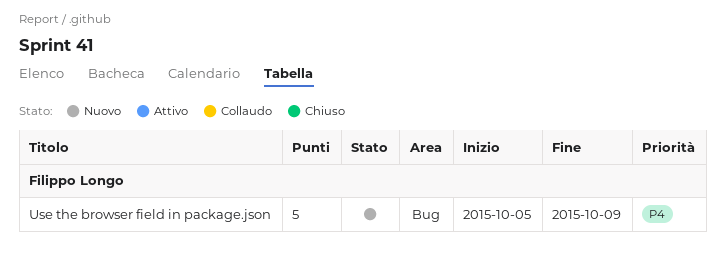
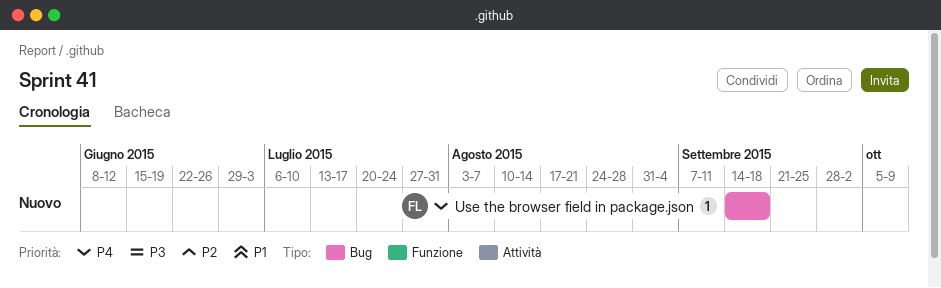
Use the browser field in package.json, estimate: 5 -> 1
Use the browser field in package.json, start: Oct 5 -> Sep 14
Use the browser field in package.json, due: Oct 9 -> Sep 18

